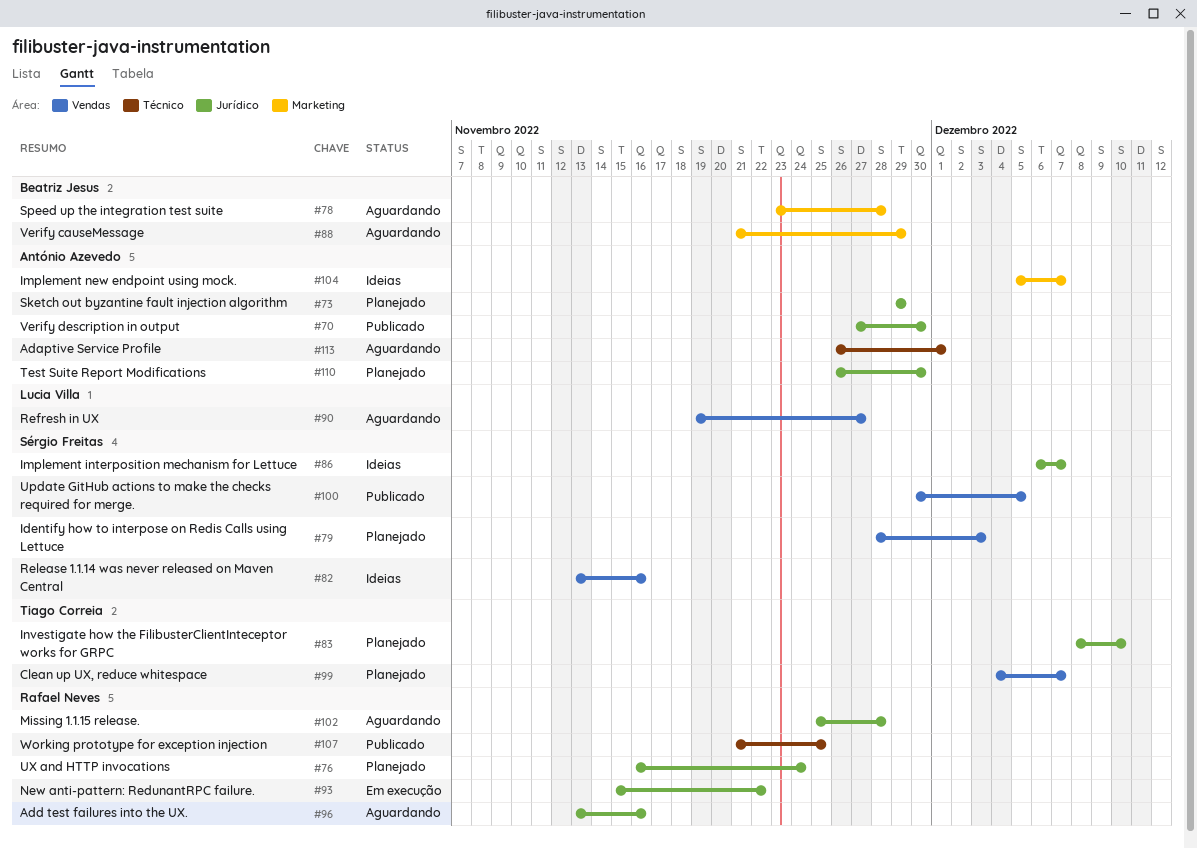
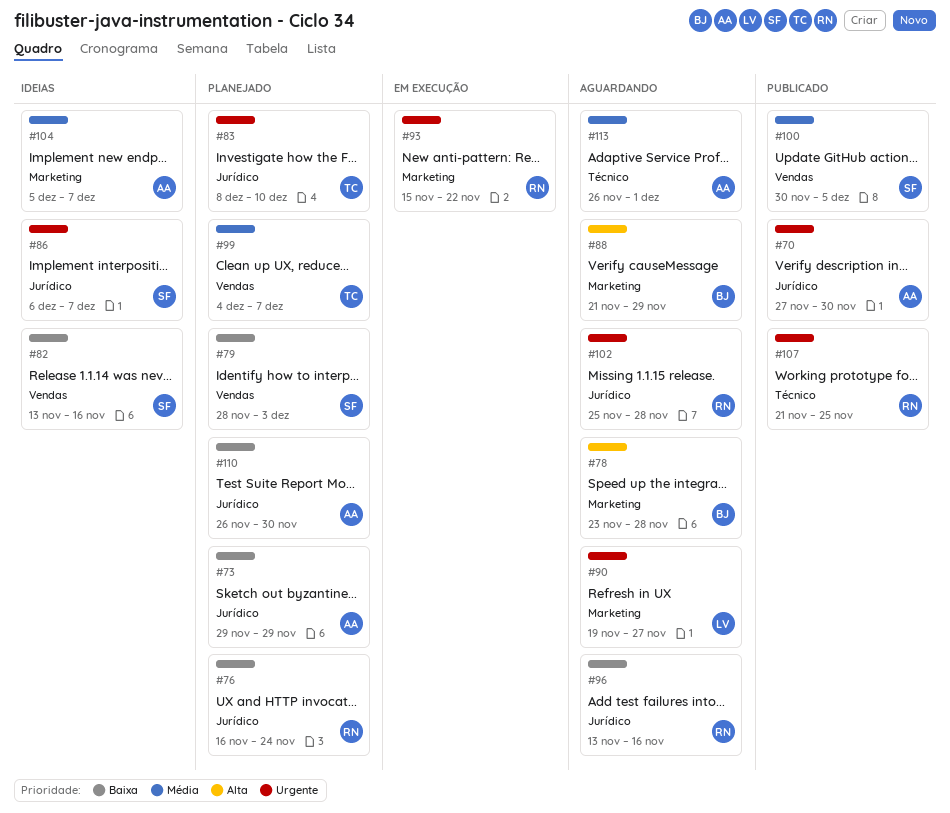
#90, label: Vendas -> Marketing
#93, label: Jurídico -> Marketing

